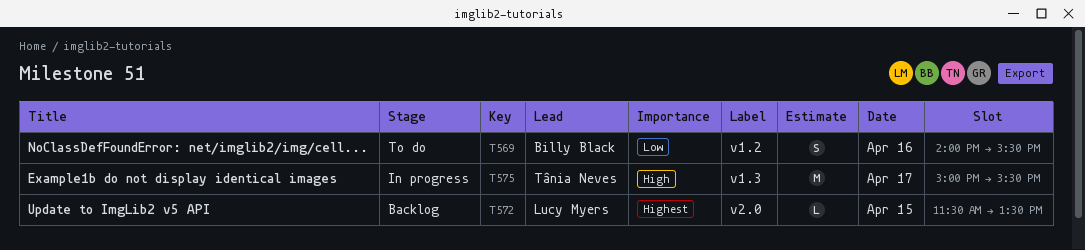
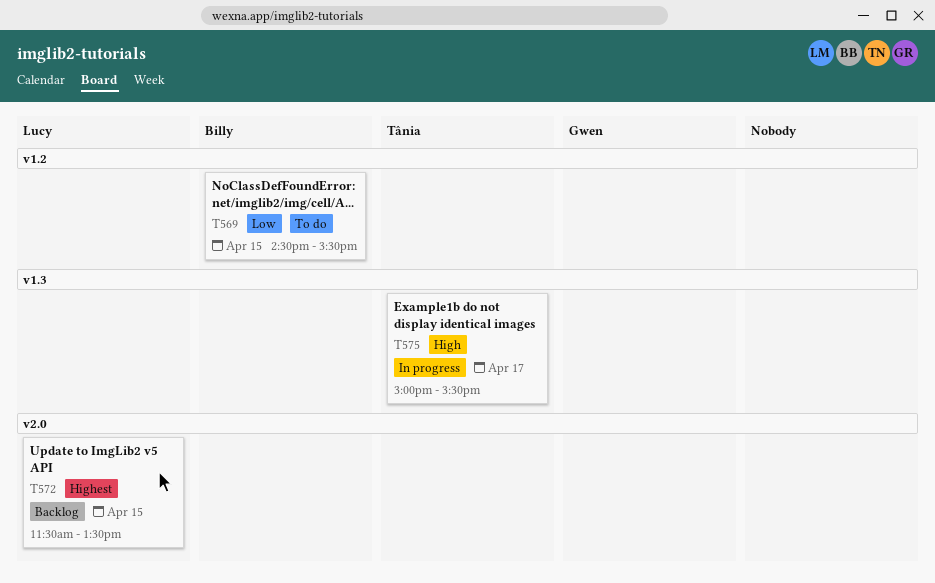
T569, day: Apr 16 -> Apr 15
T569, begins: 14:00 -> 14:30

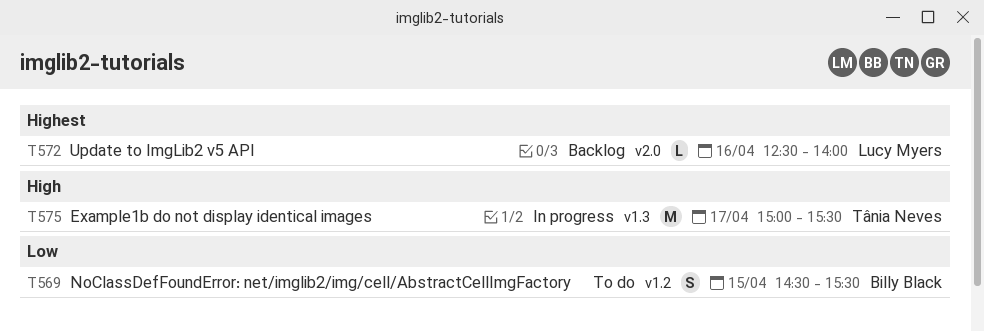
T572, day: Apr 15 -> Apr 16
T572, begins: 11:30 -> 12:30
T572, ends: 13:30 -> 14:00

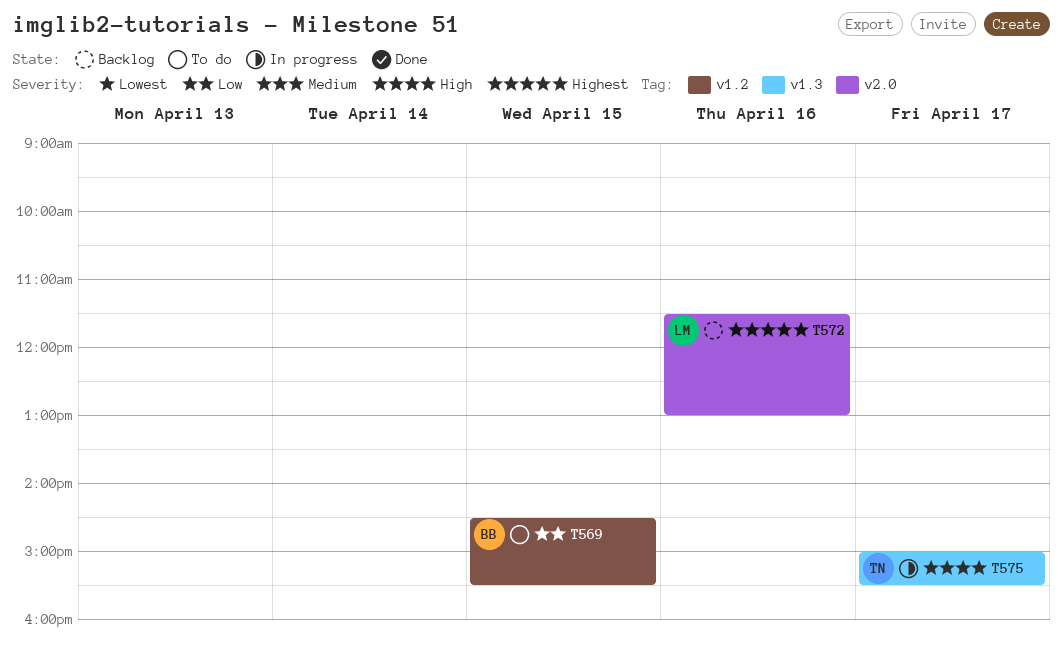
T572, begins: 12:30 -> 11:30
T572, ends: 14:00 -> 13:00

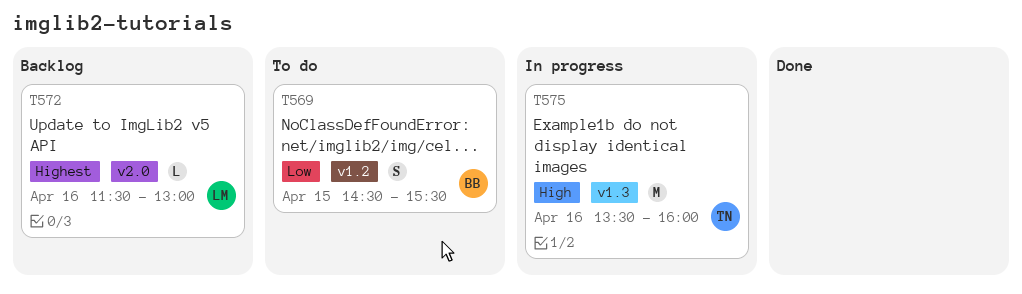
T575, day: Apr 17 -> Apr 16
T575, begins: 15:00 -> 13:30
T575, ends: 15:30 -> 16:00

